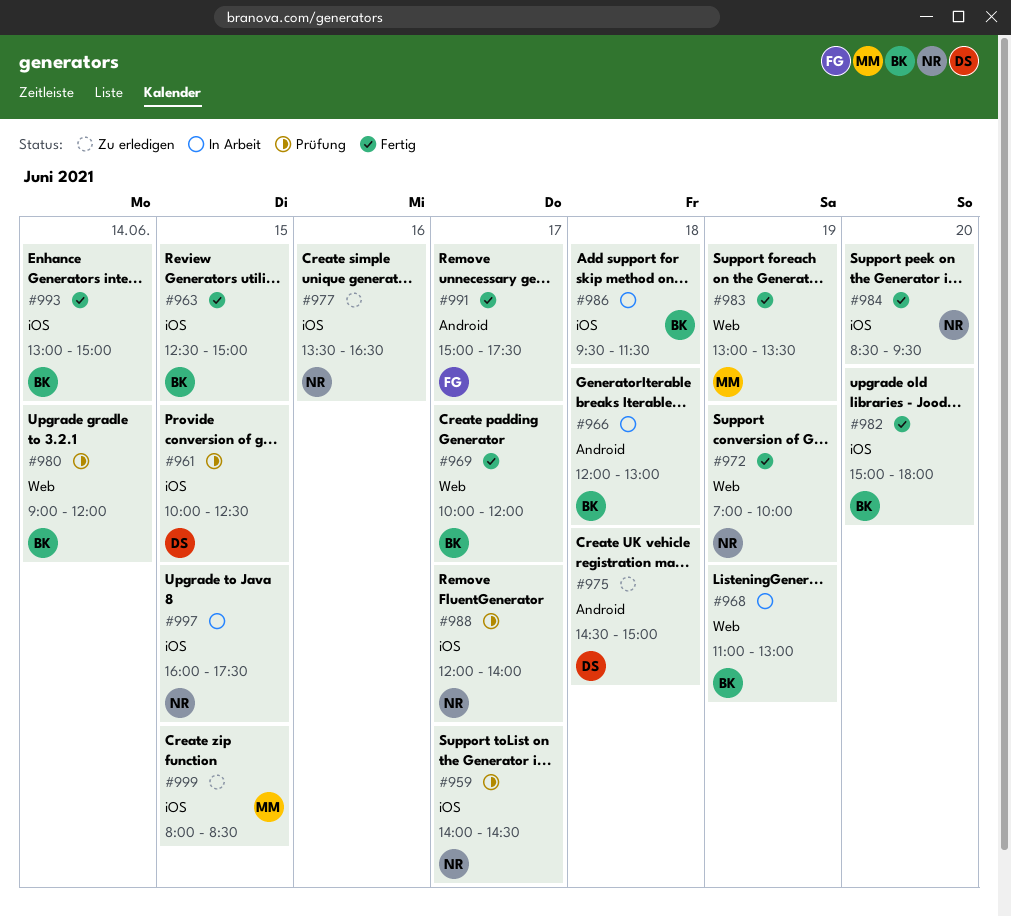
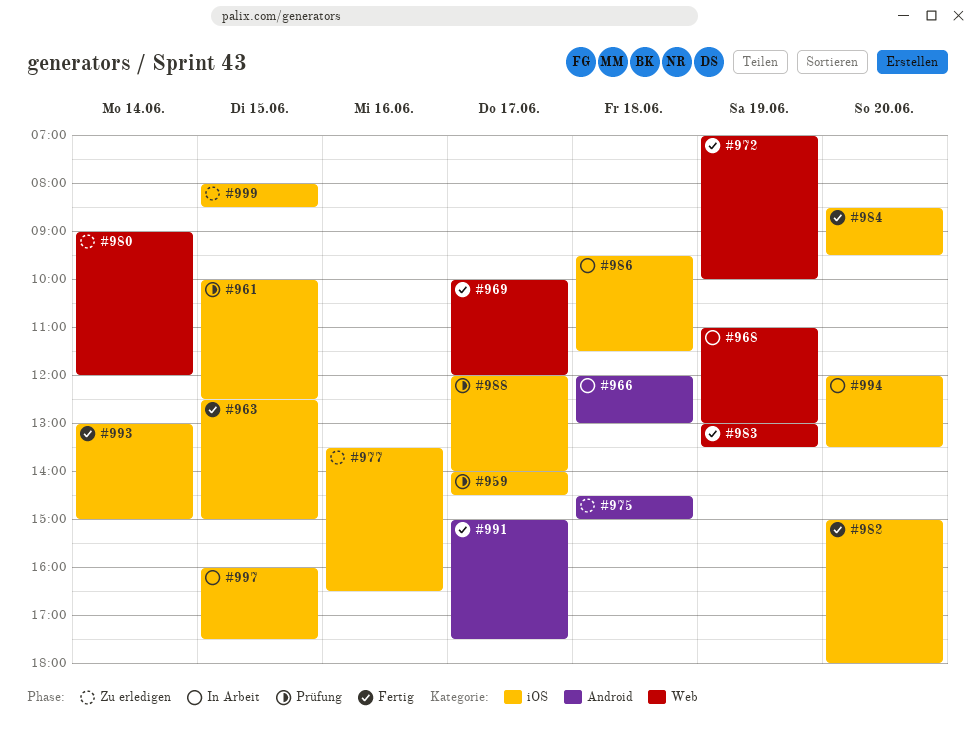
#980, status: Prüfung -> Zu erledigen
#994: none -> present

